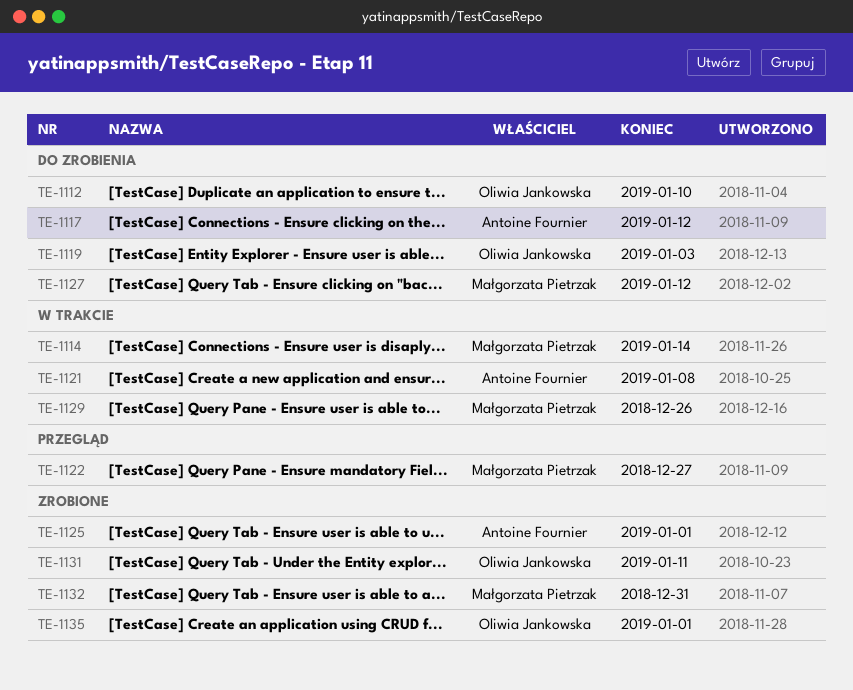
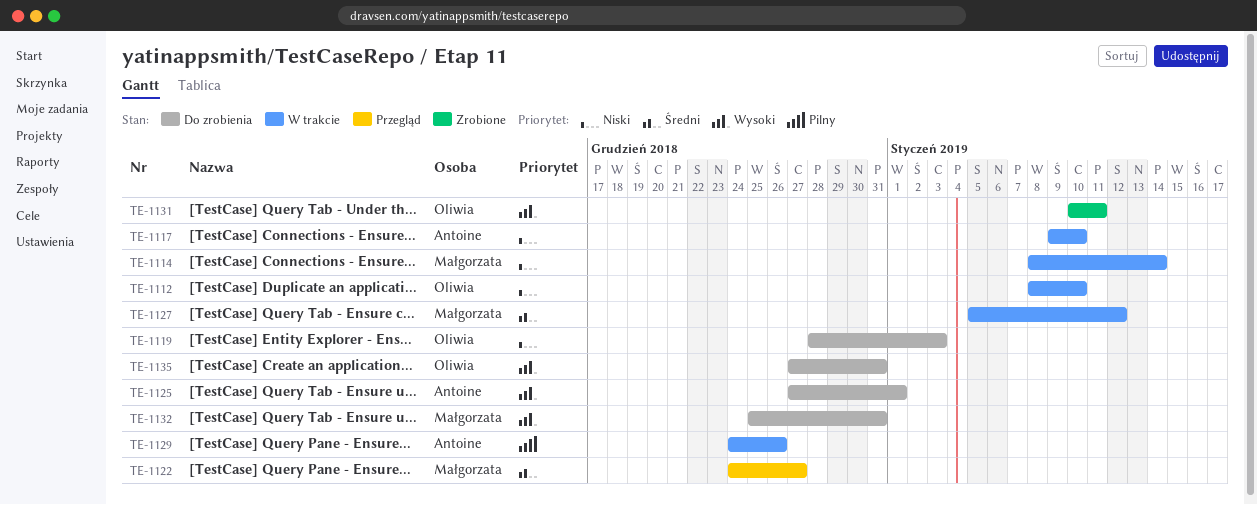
TE-1112, status: Do zrobienia -> W trakcie
TE-1117, status: Do zrobienia -> W trakcie
TE-1117, due: Jan 12 -> Jan 10
TE-1121: present -> none
TE-1125, status: Zrobione -> Do zrobienia
TE-1127, status: Do zrobienia -> W trakcie
TE-1129, owner: Małgorzata Pietrzak -> Antoine Fournier
TE-1132, status: Zrobione -> Do zrobienia
TE-1135, status: Zrobione -> Do zrobienia
TE-1135, due: Jan 1 -> Dec 31

